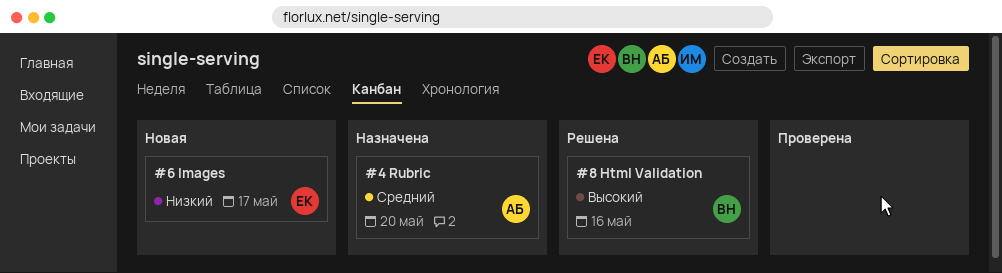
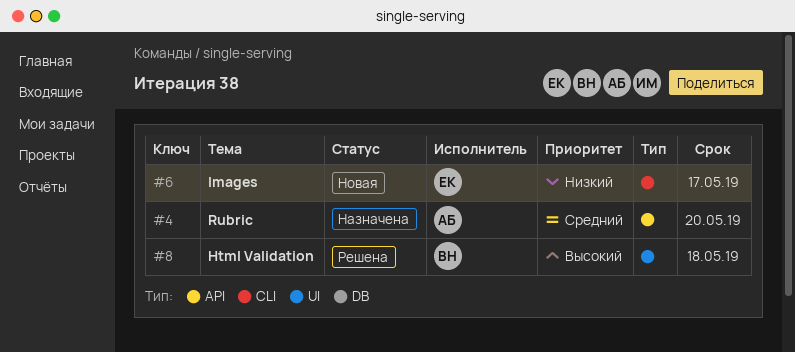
#8, due: May 16 -> May 18

